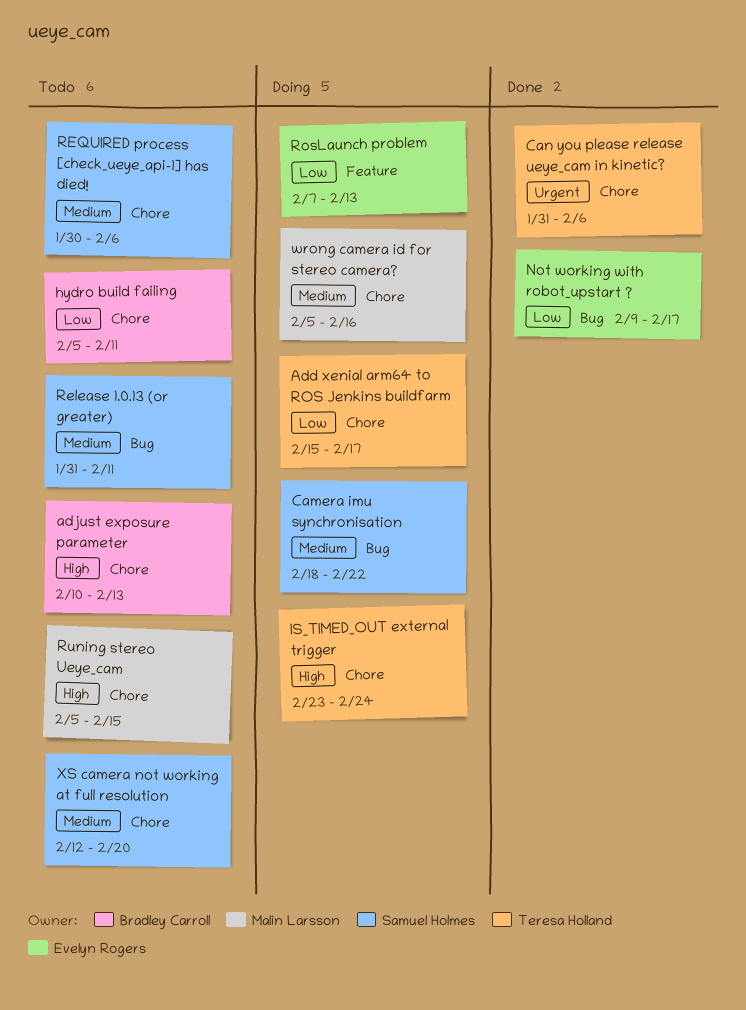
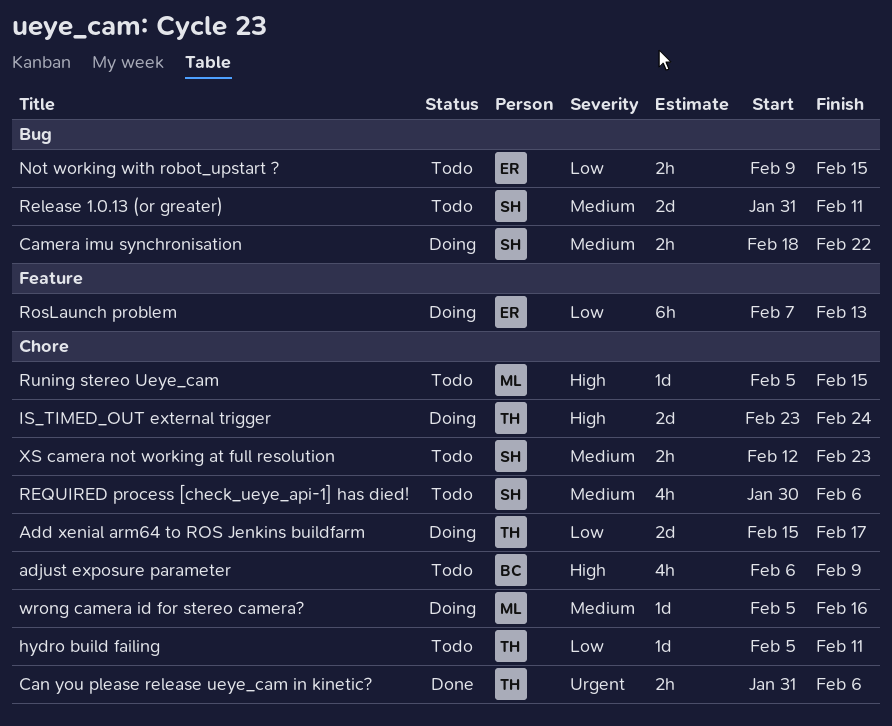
adjust exposure parameter, start: Feb 10 -> Feb 6
adjust exposure parameter, due: Feb 13 -> Feb 9
hydro build failing, owner: Bradley Carroll -> Teresa Holland
Not working with robot_upstart ?, status: Done -> Todo
Not working with robot_upstart ?, due: Feb 17 -> Feb 15
XS camera not working at full resolution, due: Feb 20 -> Feb 23

